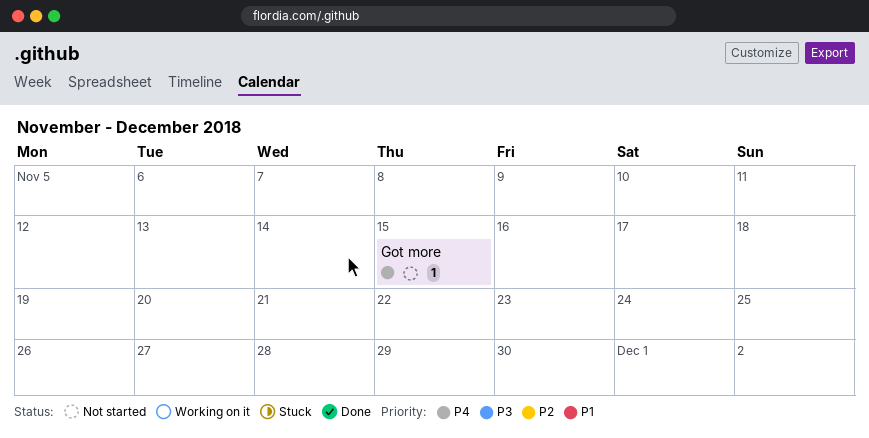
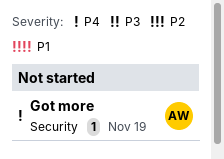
Got more, due: Nov 15 -> Nov 19

